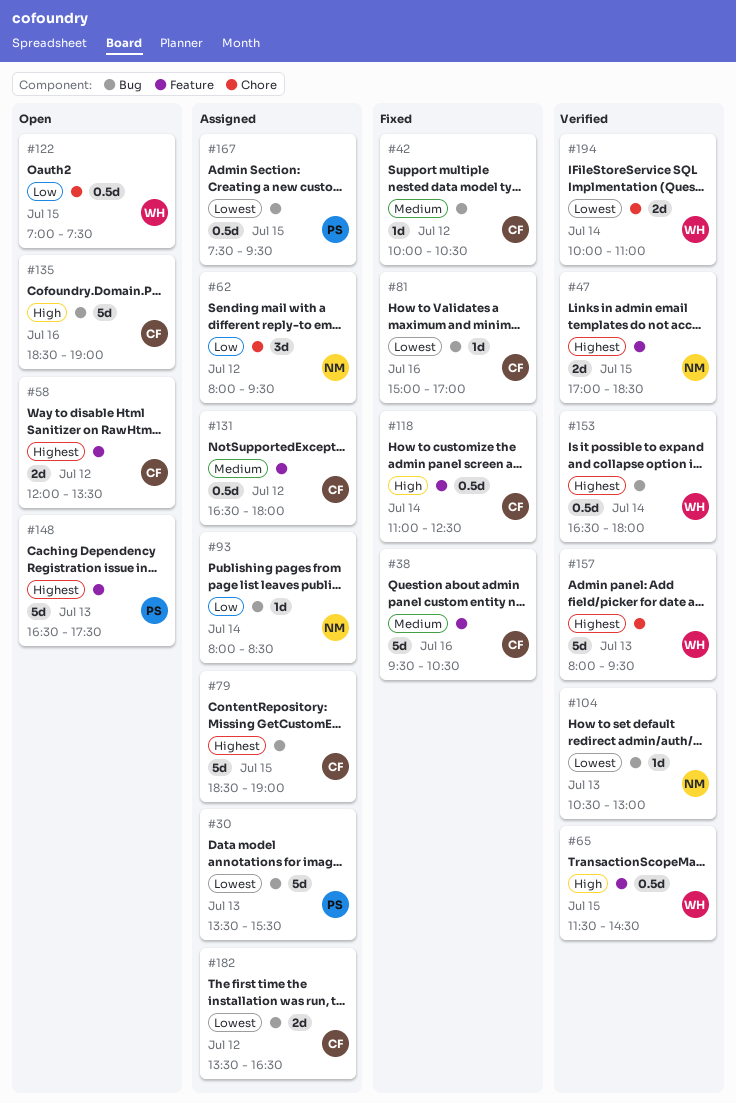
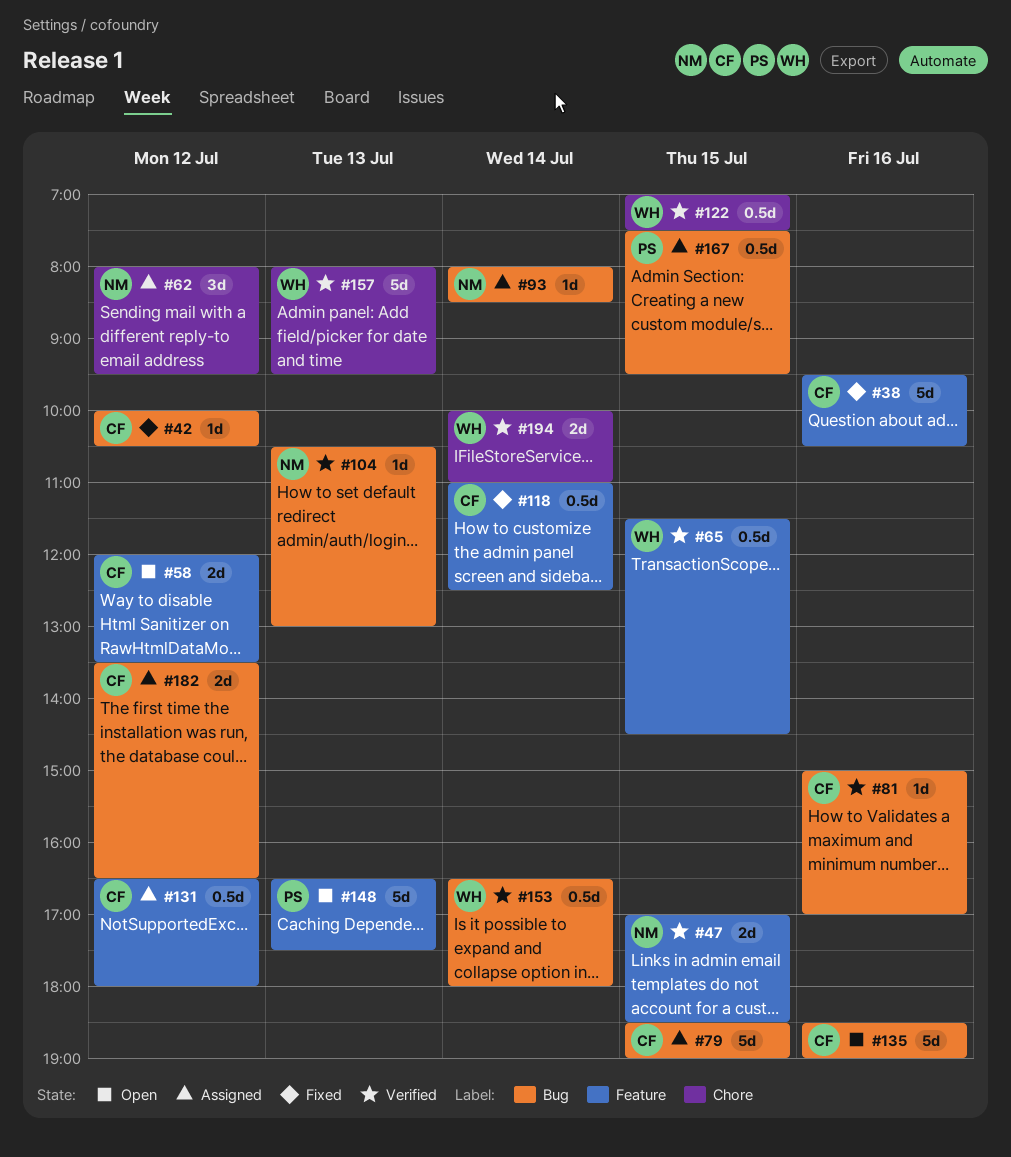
#30: present -> none
#81, status: Fixed -> Verified
#122, status: Open -> Verified

